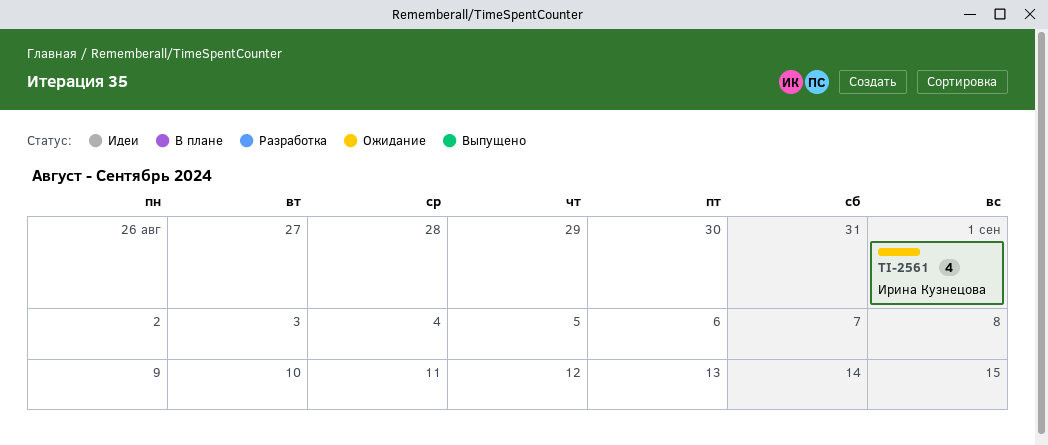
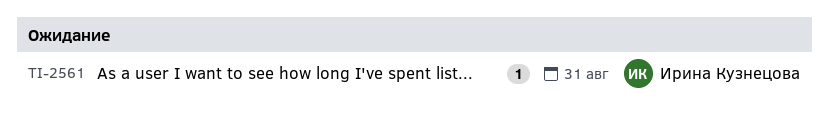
TI-2561, estimate: 4 -> 1
TI-2561, due: Sep 1 -> Aug 31

